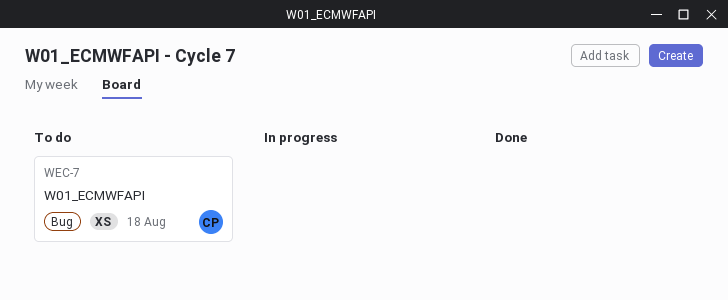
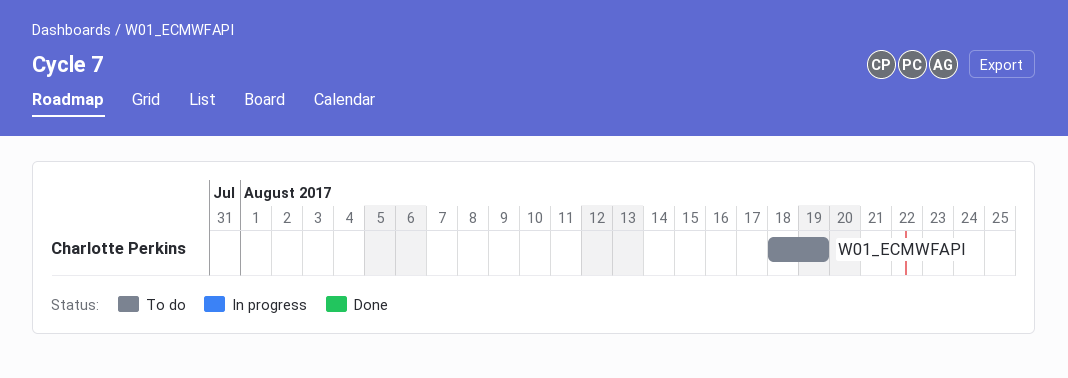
W01_ECMWFAPI, due: Aug 18 -> Aug 19

